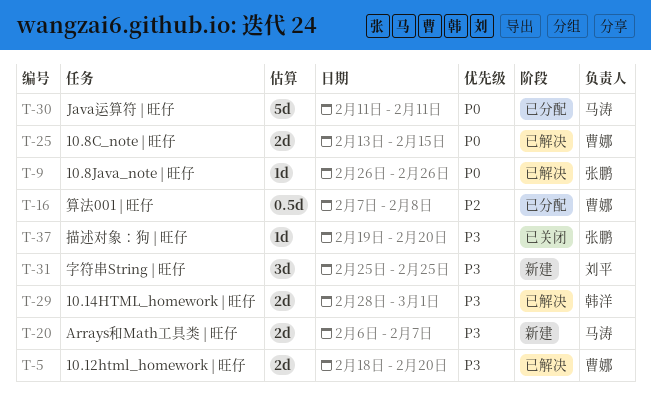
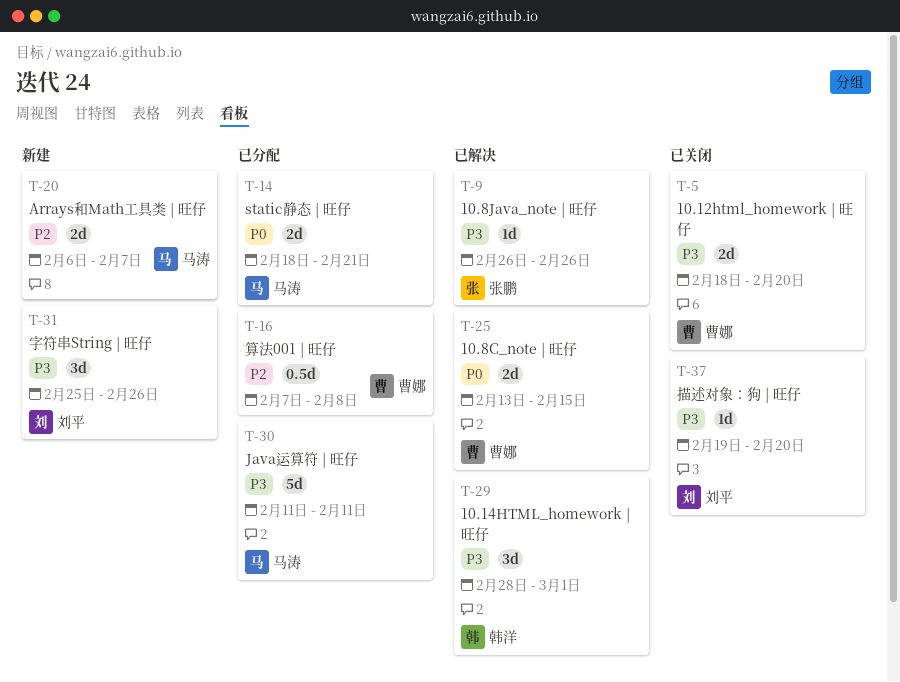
T-5, status: 已解决 -> 已关闭
T-9, priority: P0 -> P3
T-14: none -> present
T-20, priority: P3 -> P2
T-29, estimate: 2d -> 3d
T-30, priority: P0 -> P3
T-31, due: Feb 25 -> Feb 26
T-37, owner: 张鹏 -> 刘平

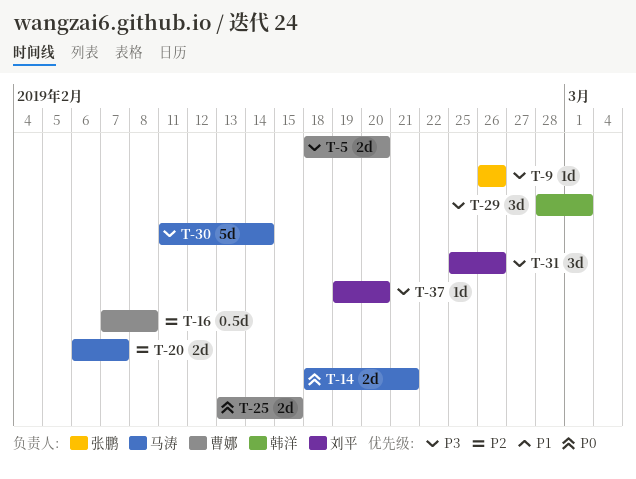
T-30, due: Feb 11 -> Feb 14

